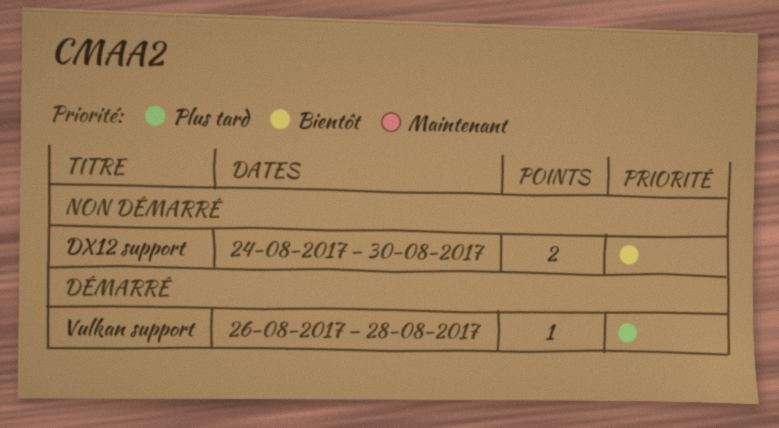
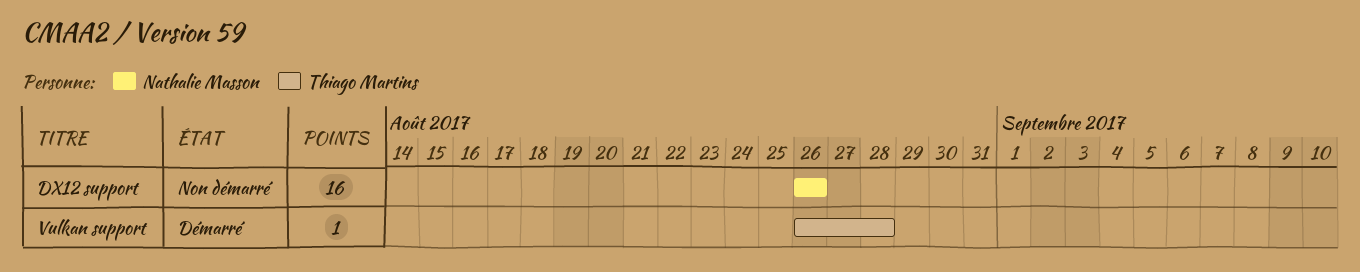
DX12 support, estimate: 2 -> 16
DX12 support, start: Aug 24 -> Aug 26
DX12 support, due: Aug 30 -> Aug 26

